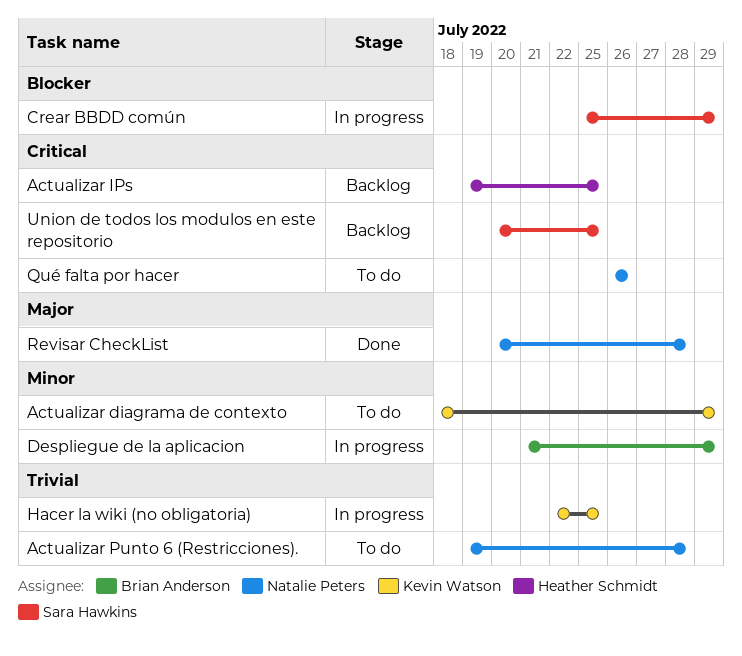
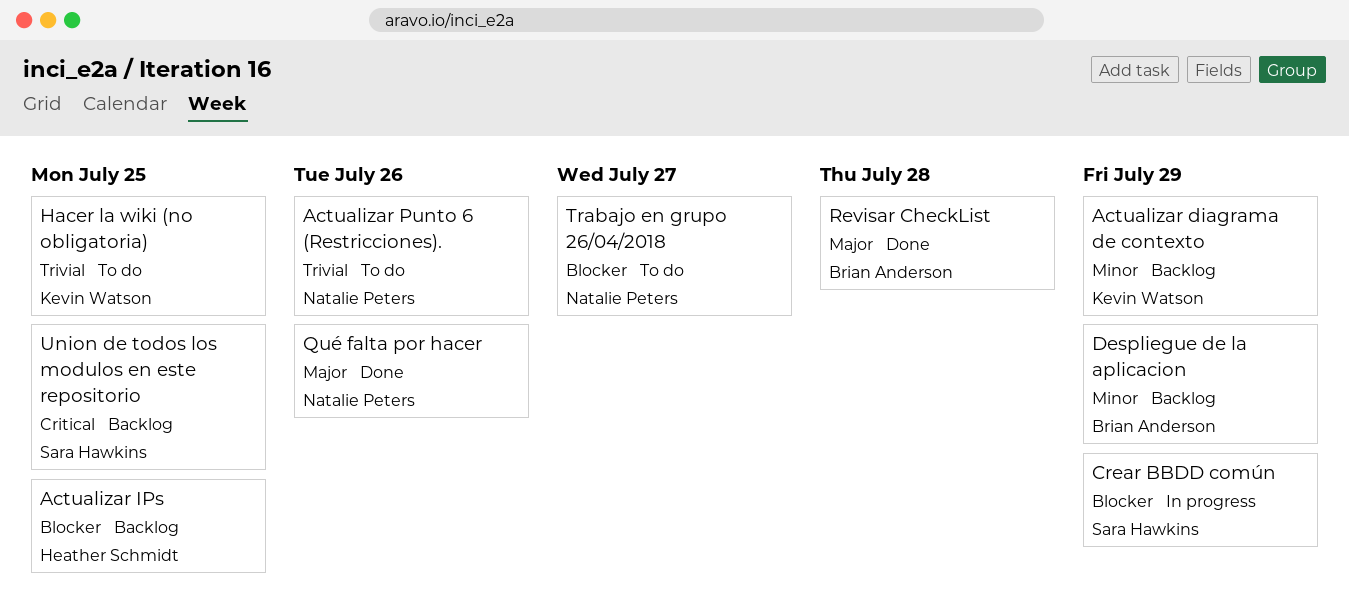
Actualizar diagrama de contexto, status: To do -> Backlog
Actualizar IPs, priority: Critical -> Blocker
Actualizar Punto 6 (Restricciones)., due: Jul 28 -> Jul 26
Despliegue de la aplicacion, status: In progress -> Backlog
Hacer la wiki (no obligatoria), status: In progress -> To do
Qué falta por hacer, status: To do -> Done
Qué falta por hacer, priority: Critical -> Major
Revisar CheckList, owner: Natalie Peters -> Brian Anderson
Trabajo en grupo 26/04/2018: none -> present

